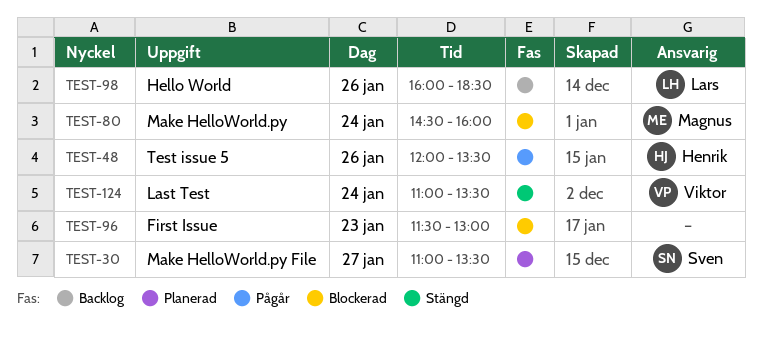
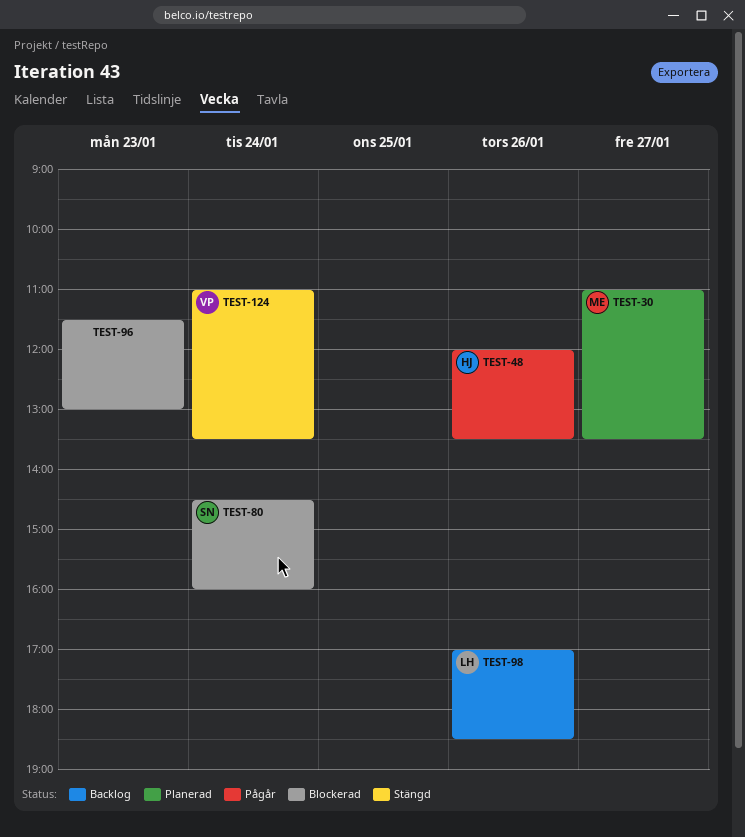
TEST-30, owner: Sven -> Magnus
TEST-80, owner: Magnus -> Sven
TEST-98, begins: 16:00 -> 17:00

